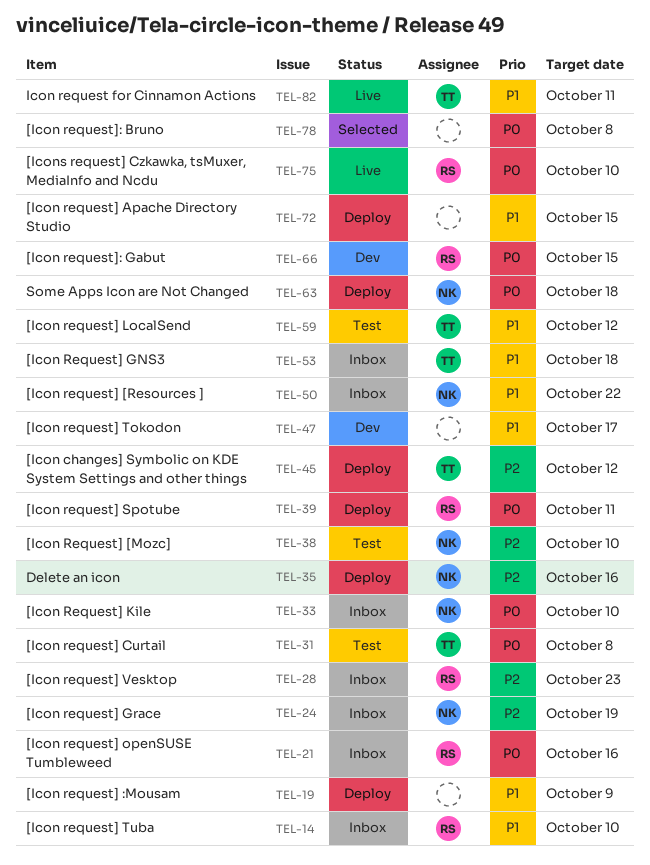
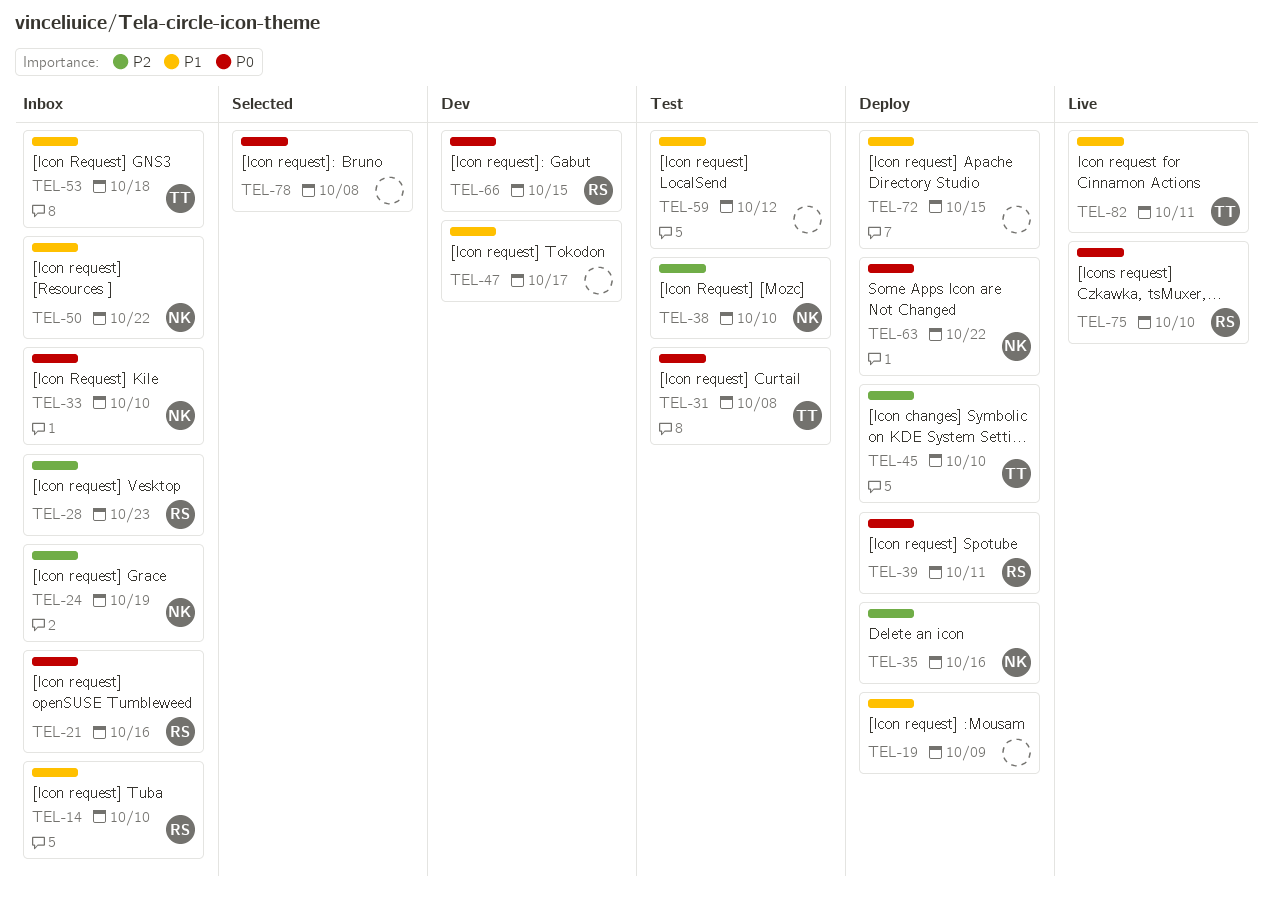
TEL-45, due: Oct 12 -> Oct 10
TEL-59, owner: TT -> none
TEL-63, due: Oct 18 -> Oct 22

